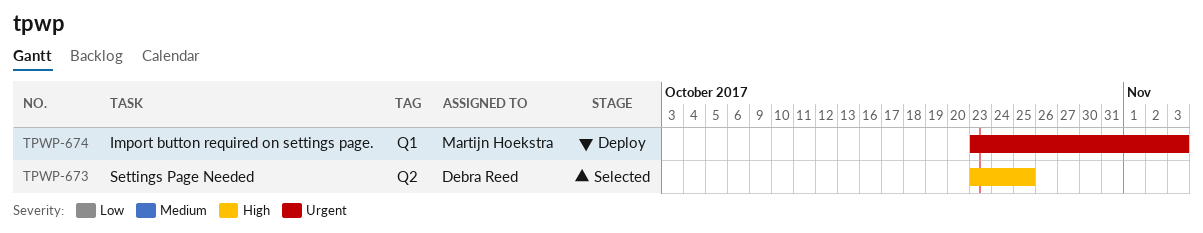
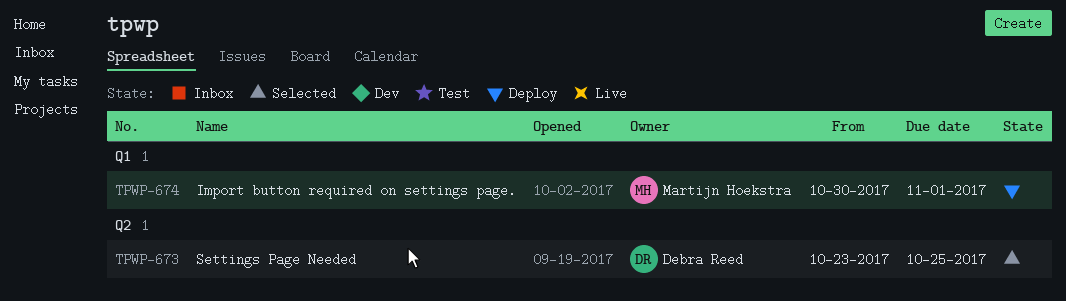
TPWP-674, start: Oct 23 -> Oct 30
TPWP-674, due: Nov 3 -> Nov 1

